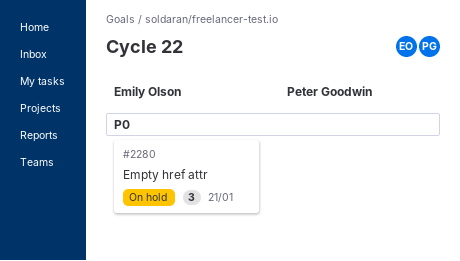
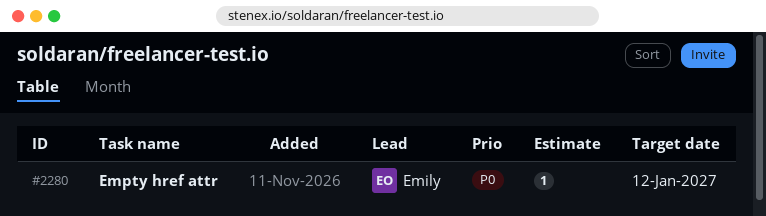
#2280, estimate: 3 -> 1
#2280, due: Jan 21 -> Jan 12

